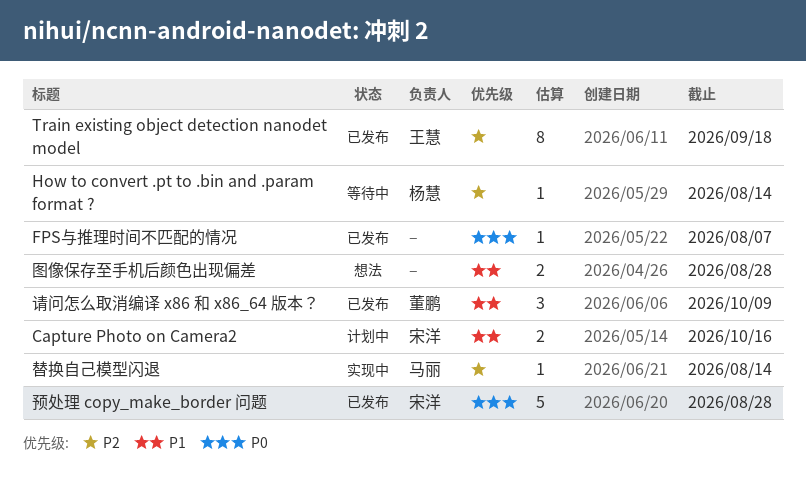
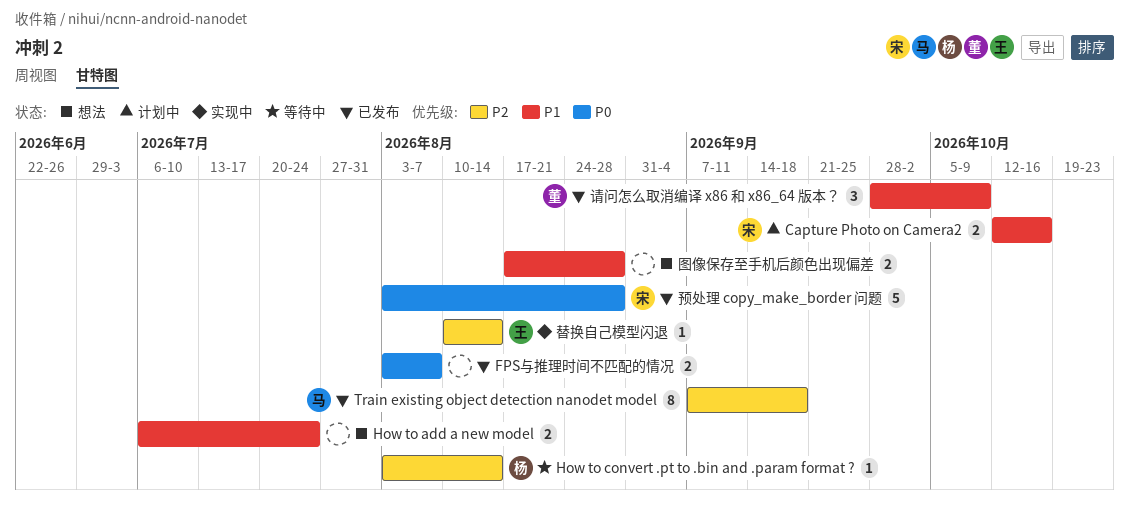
FPS与推理时间不匹配的情况, estimate: 1 -> 2
How to add a new model: none -> present
Train existing object detection nanodet model, owner: 王慧 -> 马丽
替换自己模型闪退, owner: 马丽 -> 王慧

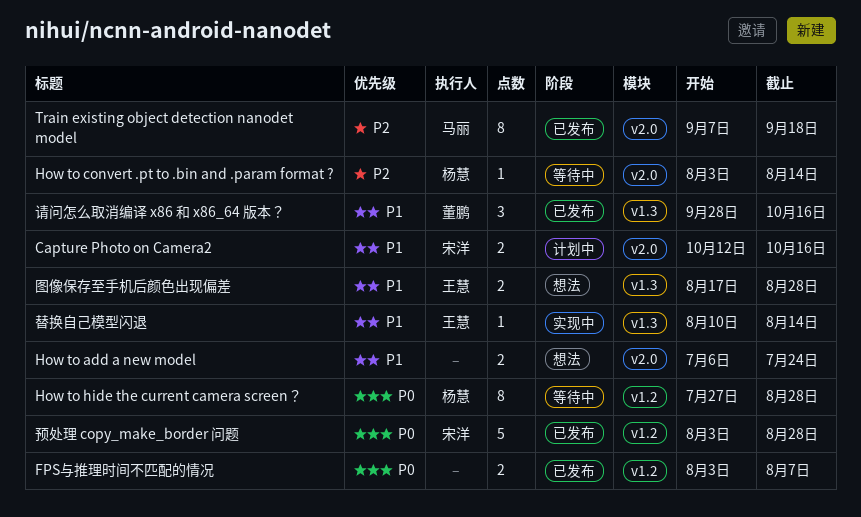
How to hide the current camera screen？: none -> present
图像保存至手机后颜色出现偏差, owner: none -> 王慧
替换自己模型闪退, priority: P2 -> P1
请问怎么取消编译 x86 和 x86_64 版本？, due: Oct 9 -> Oct 16

